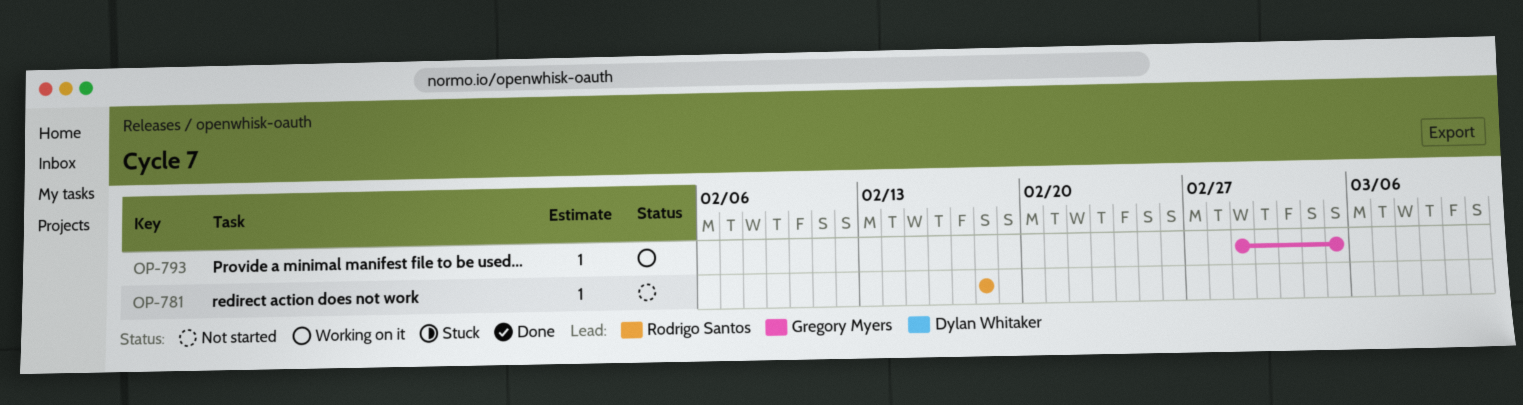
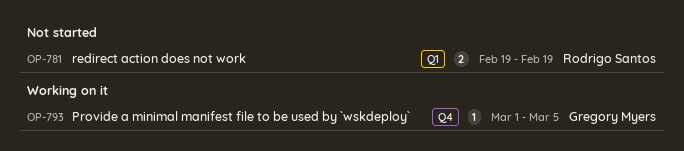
OP-781, estimate: 1 -> 2
OP-781, start: Feb 18 -> Feb 19
OP-781, due: Feb 18 -> Feb 19

